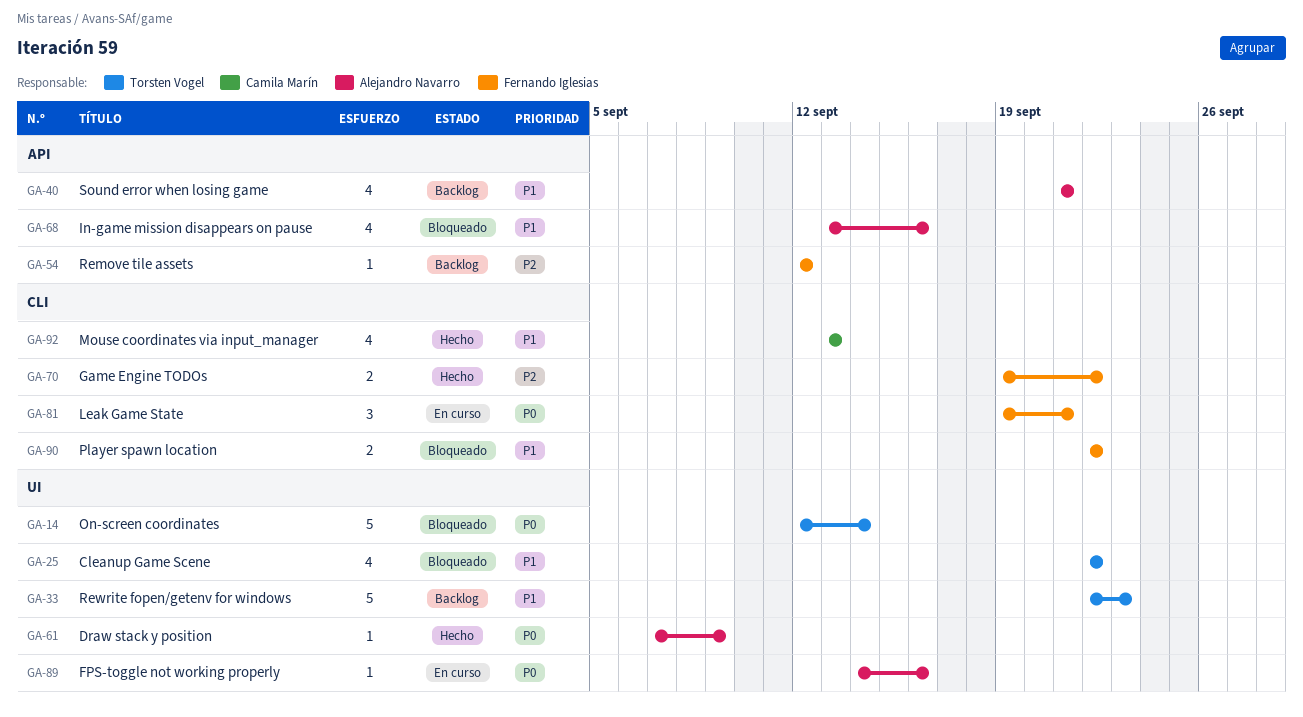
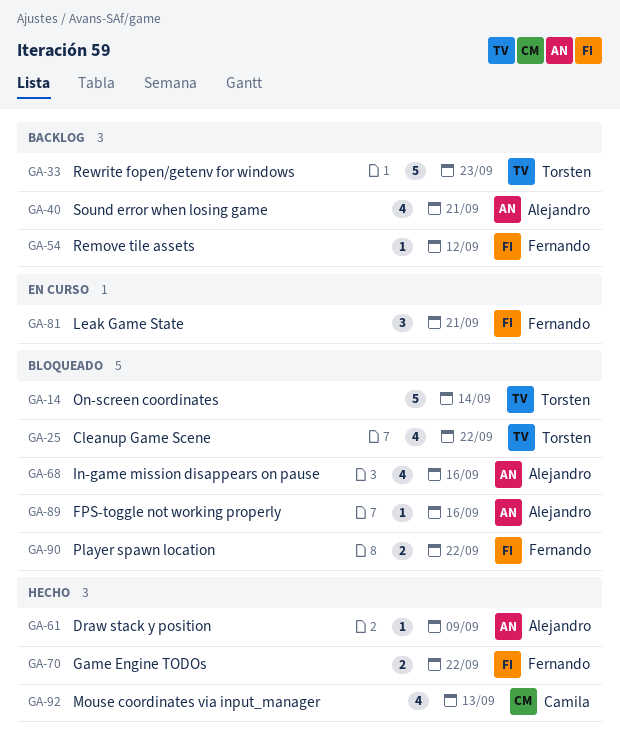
GA-89, status: En curso -> Bloqueado

